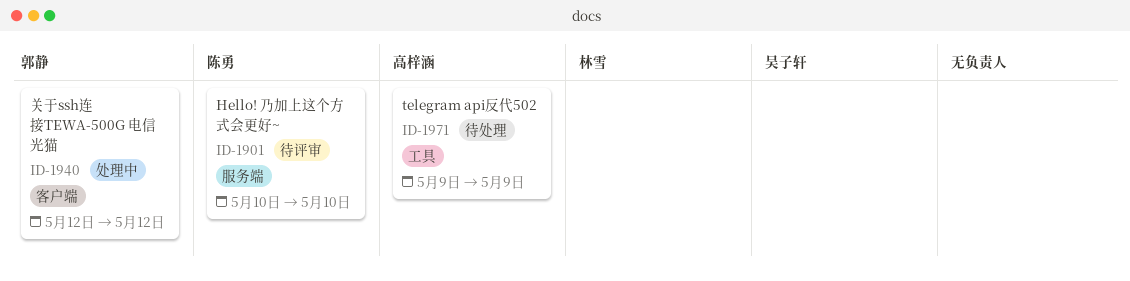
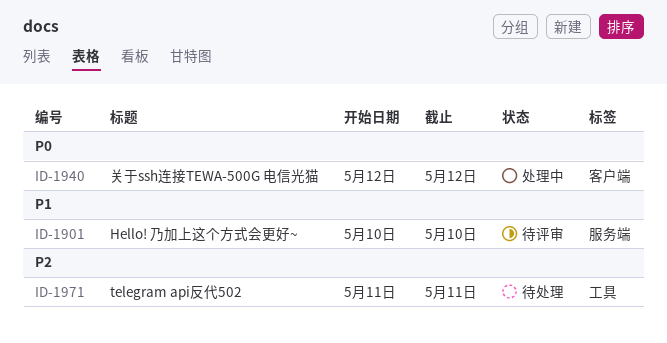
ID-1971, start: May 9 -> May 11
ID-1971, due: May 9 -> May 11

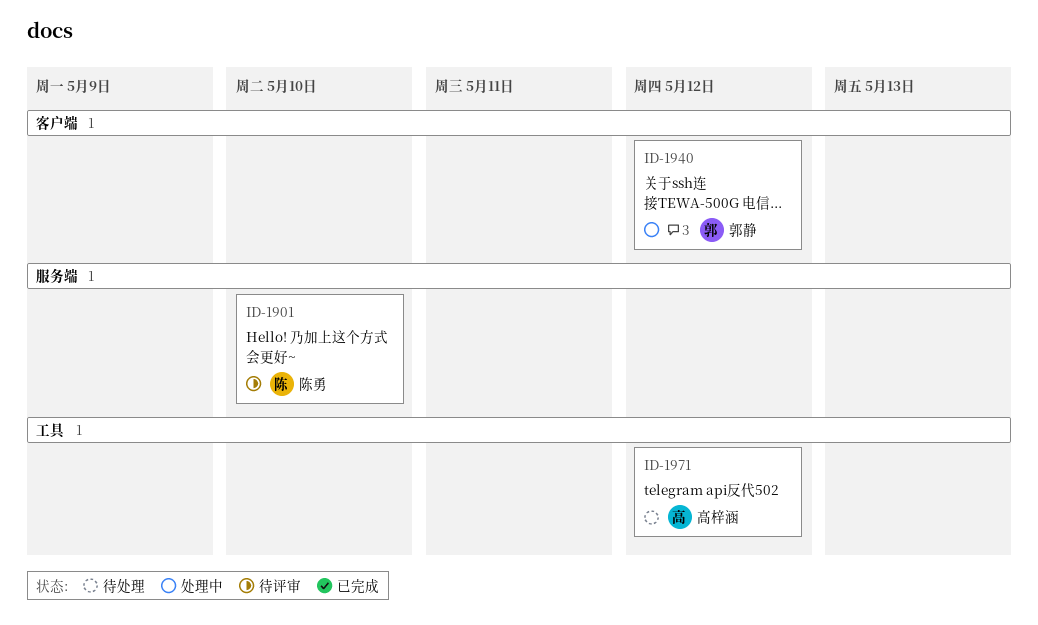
ID-1971, due: May 11 -> May 12

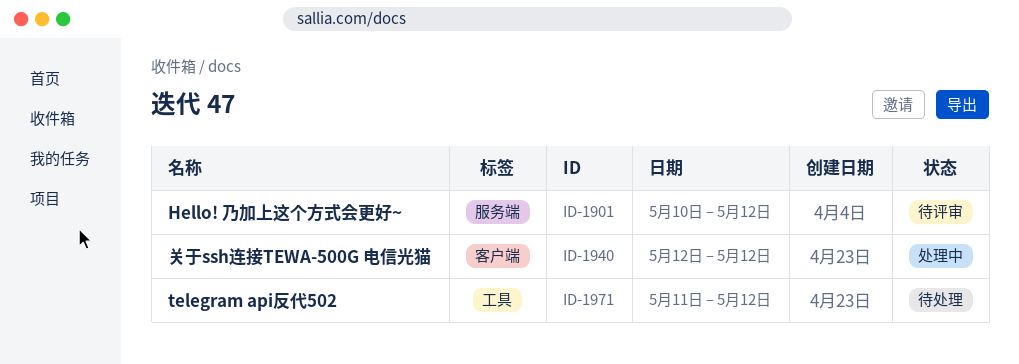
ID-1901, due: May 10 -> May 12

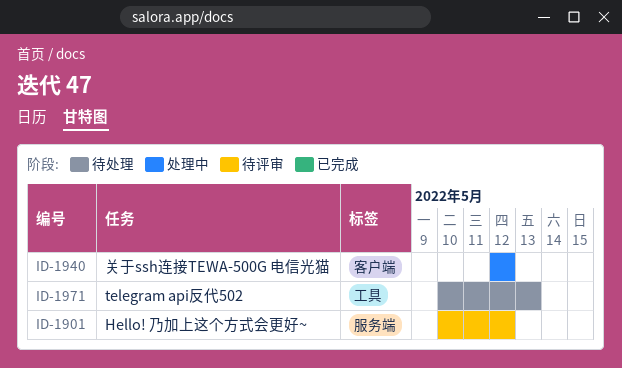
ID-1971, start: May 11 -> May 10
ID-1971, due: May 12 -> May 13

